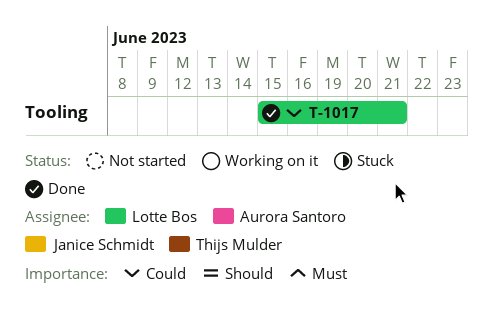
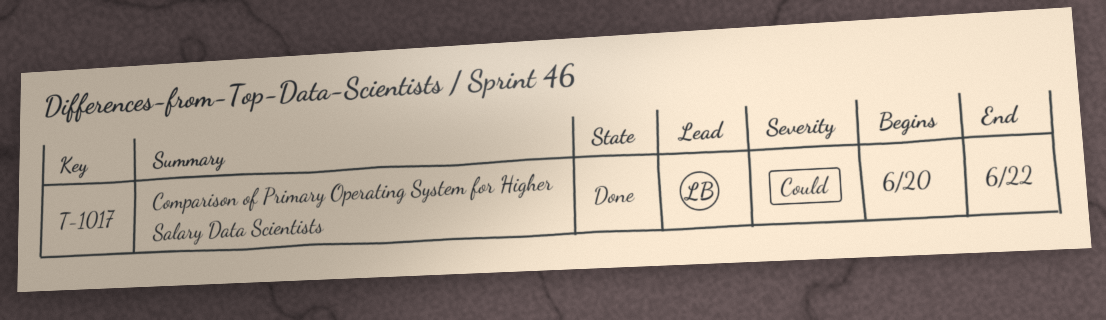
T-1017, start: Jun 15 -> Jun 20
T-1017, due: Jun 21 -> Jun 22

